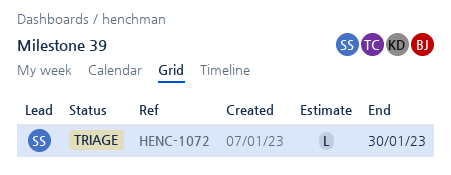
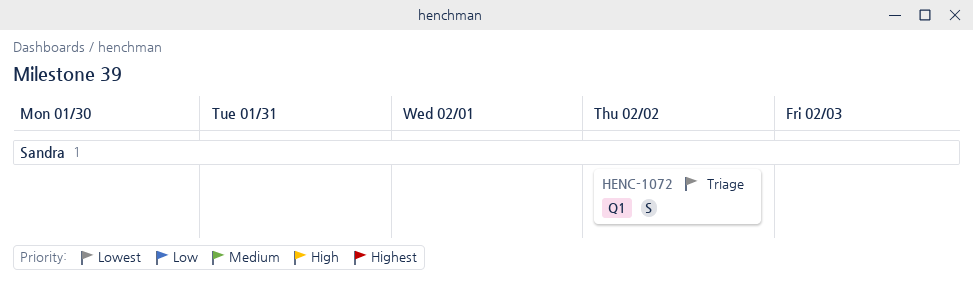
HENC-1072, estimate: L -> S
HENC-1072, due: Jan 30 -> Feb 2

